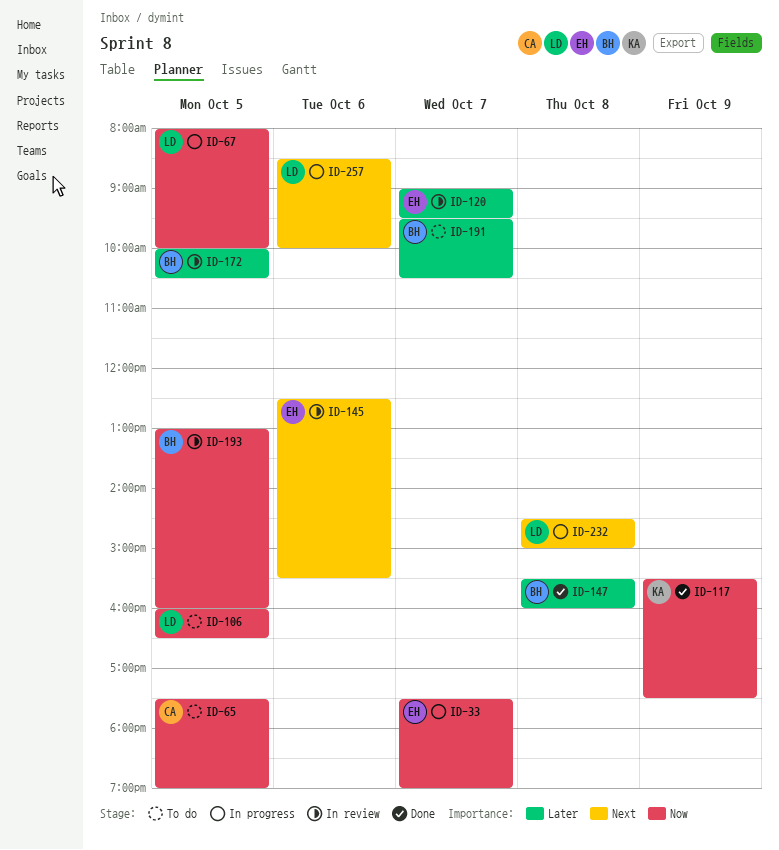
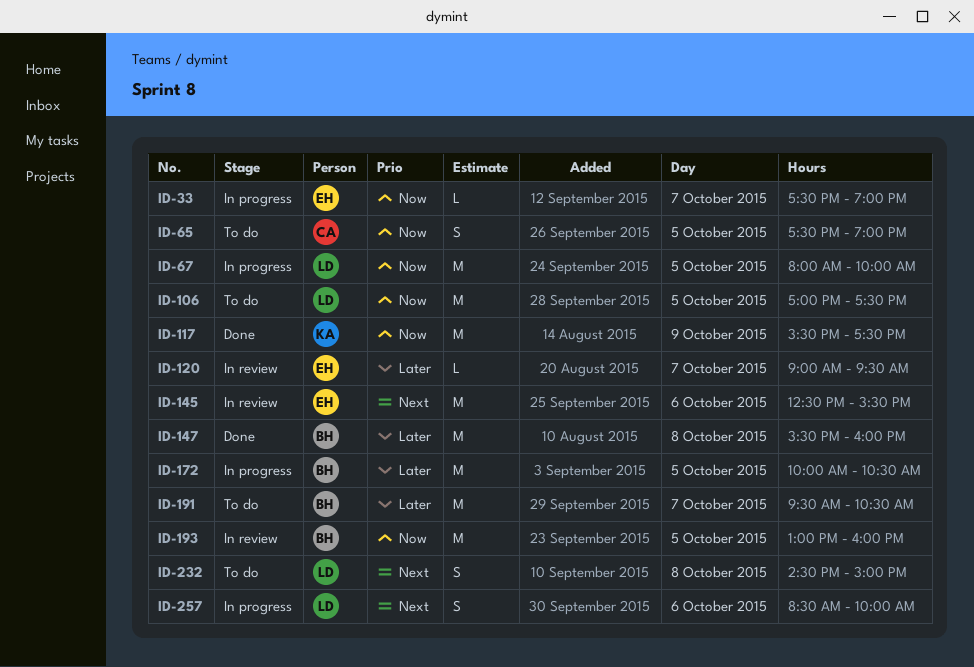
ID-106, begins: 16:00 -> 17:00
ID-106, ends: 16:30 -> 17:30
ID-172, status: In review -> In progress
ID-232, status: In progress -> To do

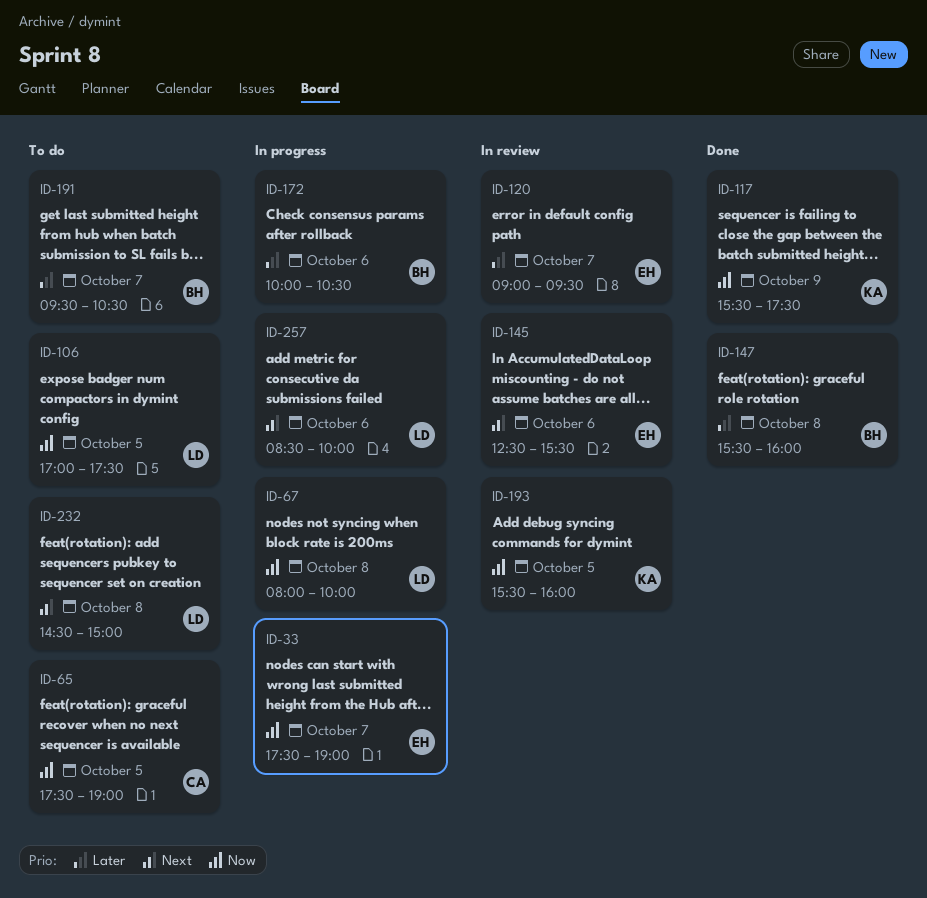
ID-67, day: Oct 5 -> Oct 8
ID-172, day: Oct 5 -> Oct 6
ID-193, owner: BH -> KA
ID-193, begins: 13:00 -> 15:30

